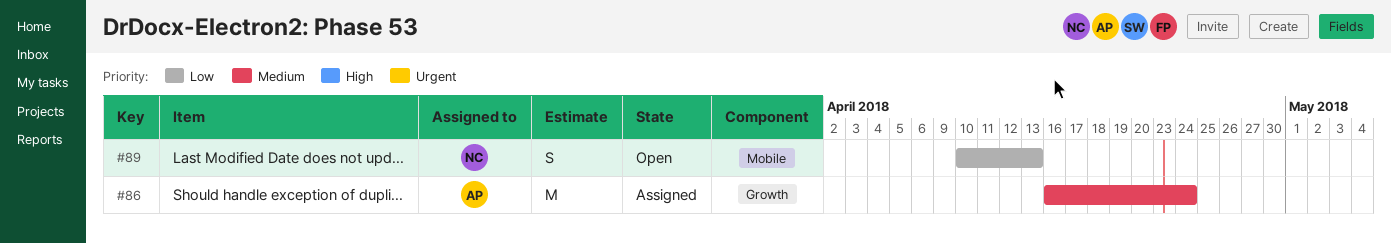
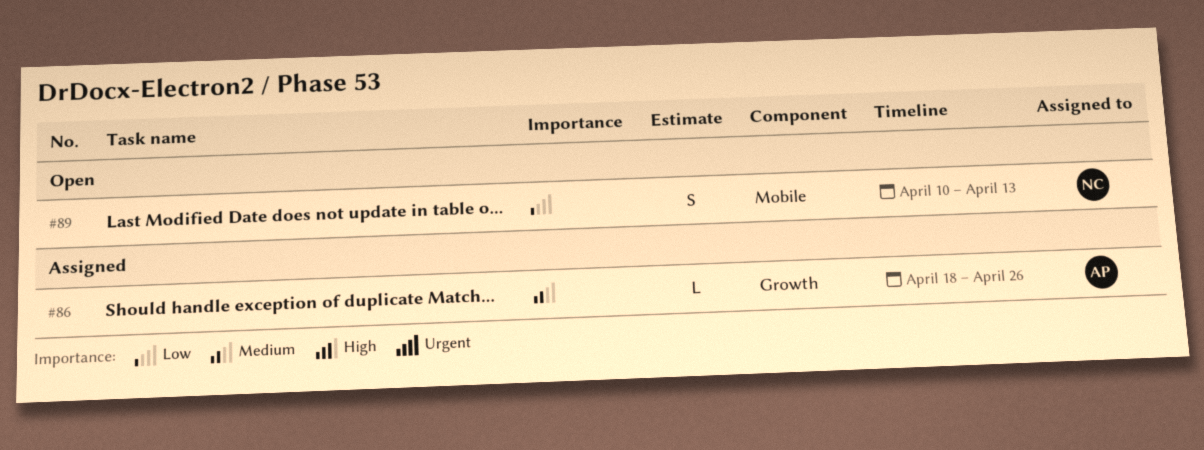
#86, estimate: M -> L
#86, start: Apr 16 -> Apr 18
#86, due: Apr 24 -> Apr 26

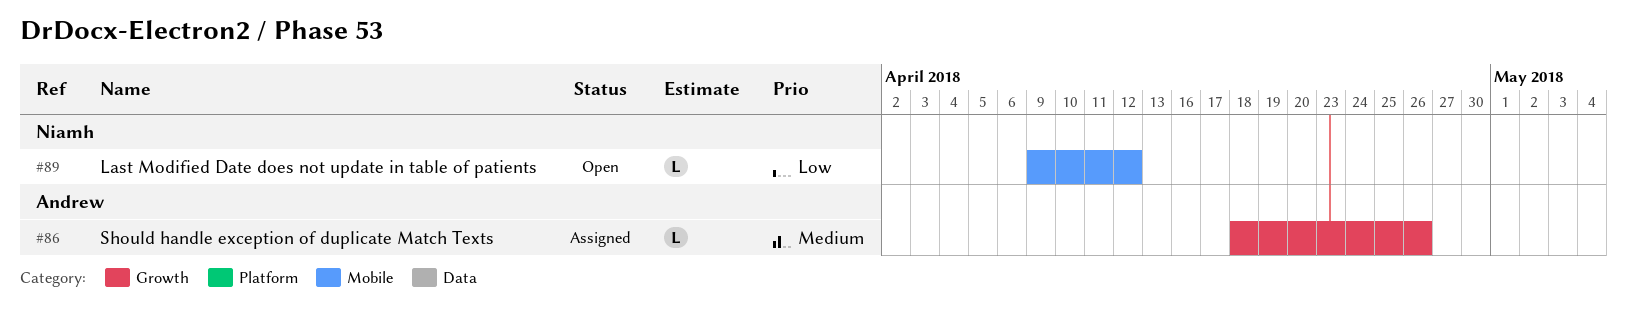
#89, estimate: S -> L
#89, start: Apr 10 -> Apr 9
#89, due: Apr 13 -> Apr 12

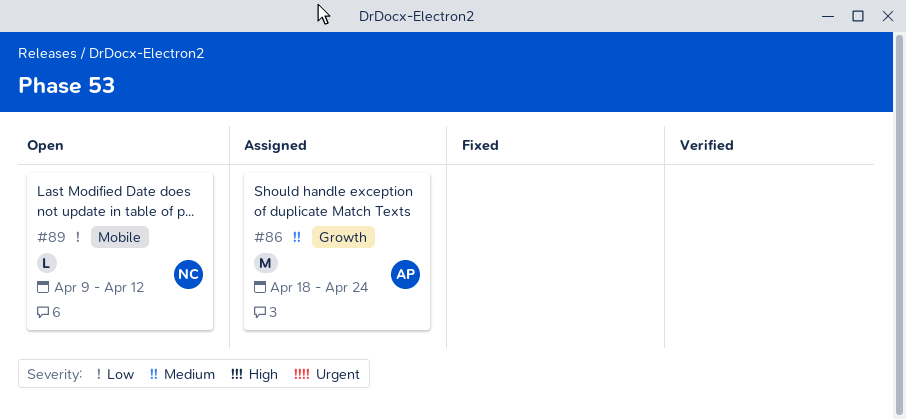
#86, estimate: L -> M
#86, due: Apr 26 -> Apr 24

